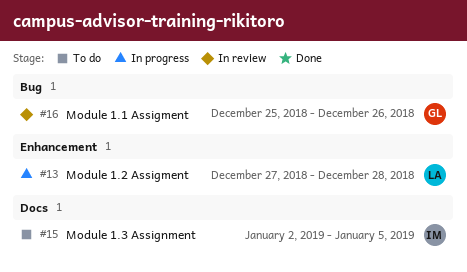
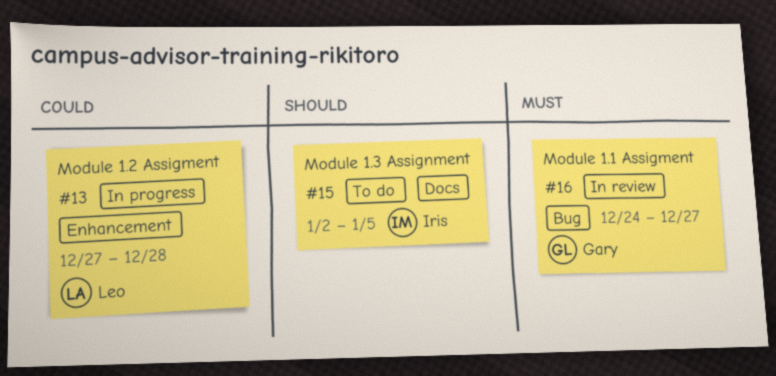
#16, start: Dec 25 -> Dec 24
#16, due: Dec 26 -> Dec 27

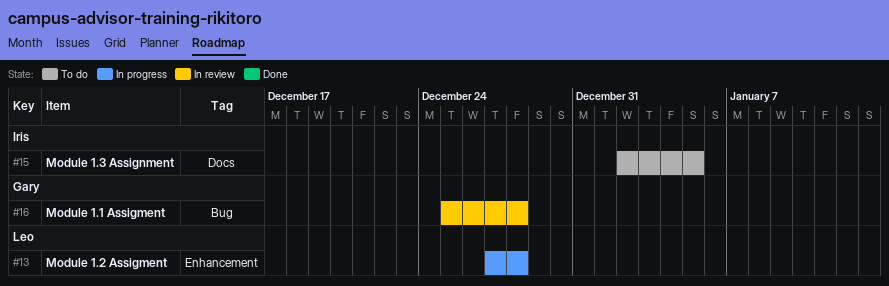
#16, start: Dec 24 -> Dec 25
#16, due: Dec 27 -> Dec 28

